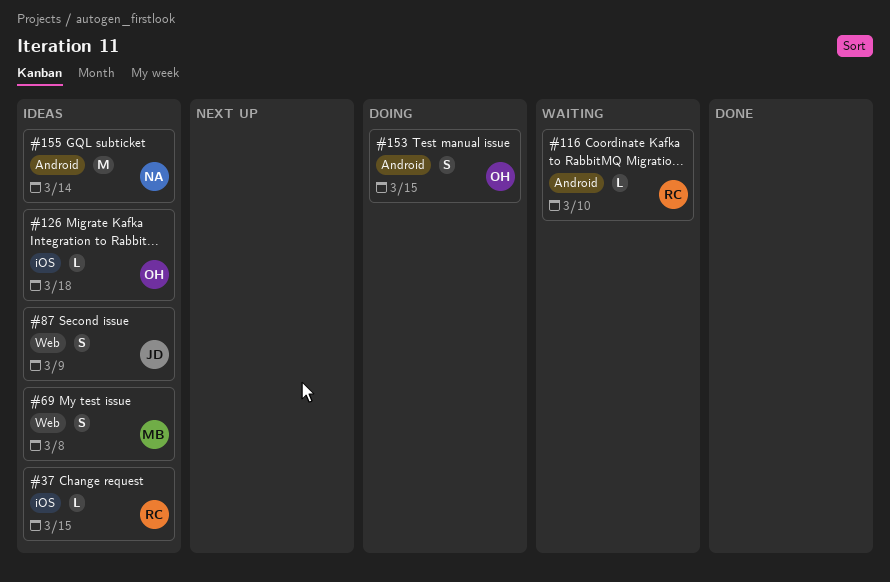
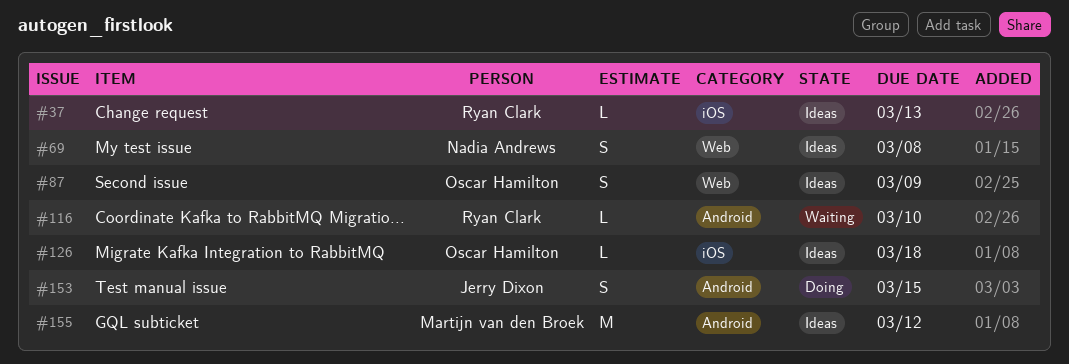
#37, due: Mar 15 -> Mar 13
#69, owner: Martijn van den Broek -> Nadia Andrews
#87, owner: Jerry Dixon -> Oscar Hamilton
#153, owner: Oscar Hamilton -> Jerry Dixon
#155, owner: Nadia Andrews -> Martijn van den Broek
#155, due: Mar 14 -> Mar 12

